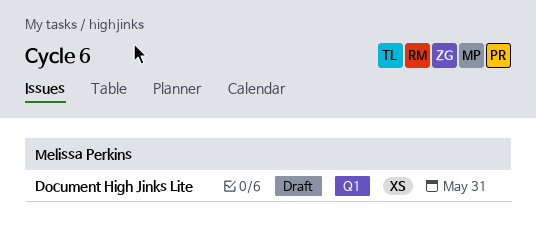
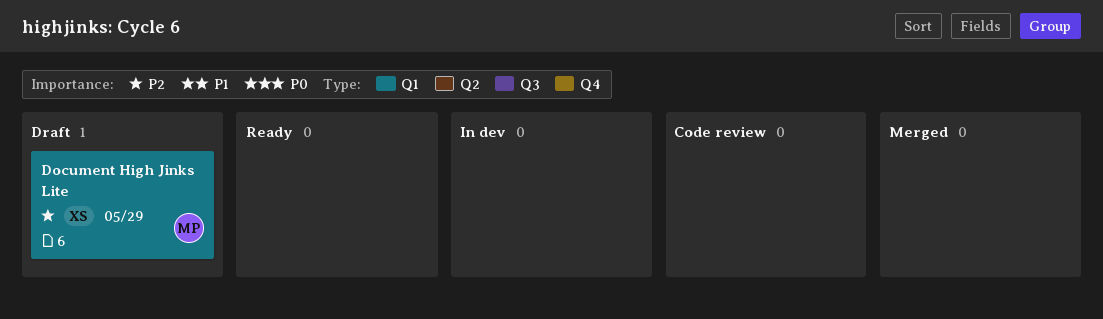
Document High Jinks Lite, due: May 31 -> May 29

